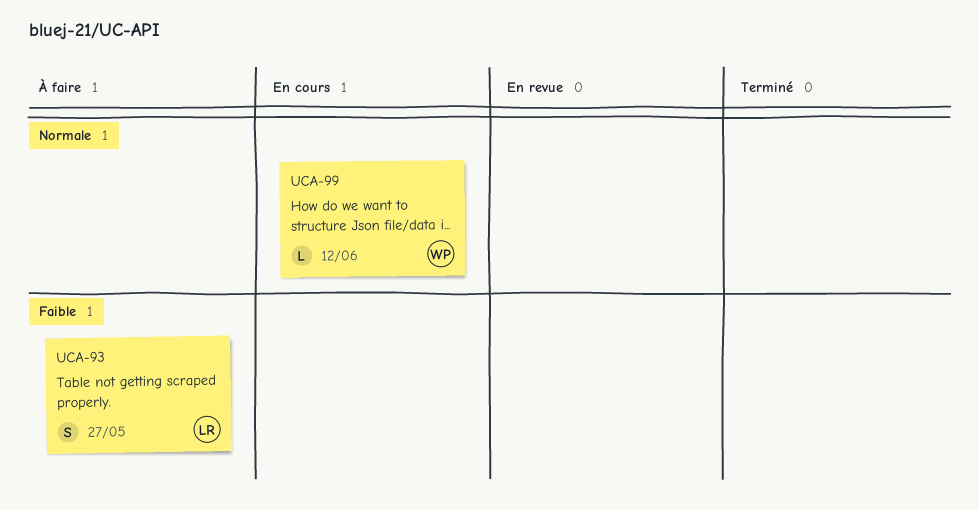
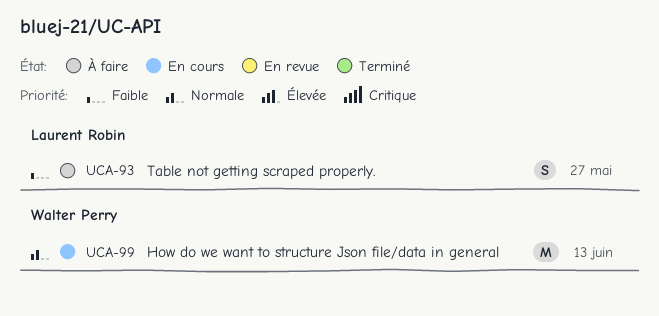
UCA-99, estimate: L -> M
UCA-99, due: Jun 12 -> Jun 13

